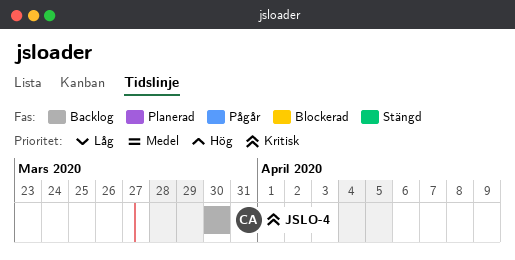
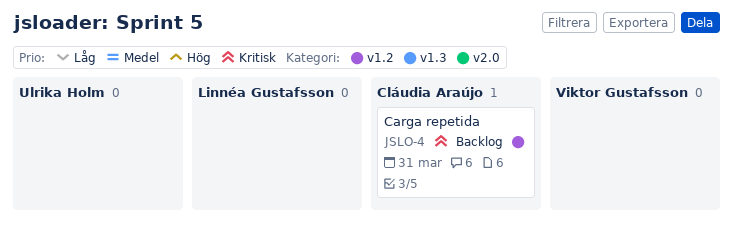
JSLO-4, due: Mar 30 -> Mar 31

